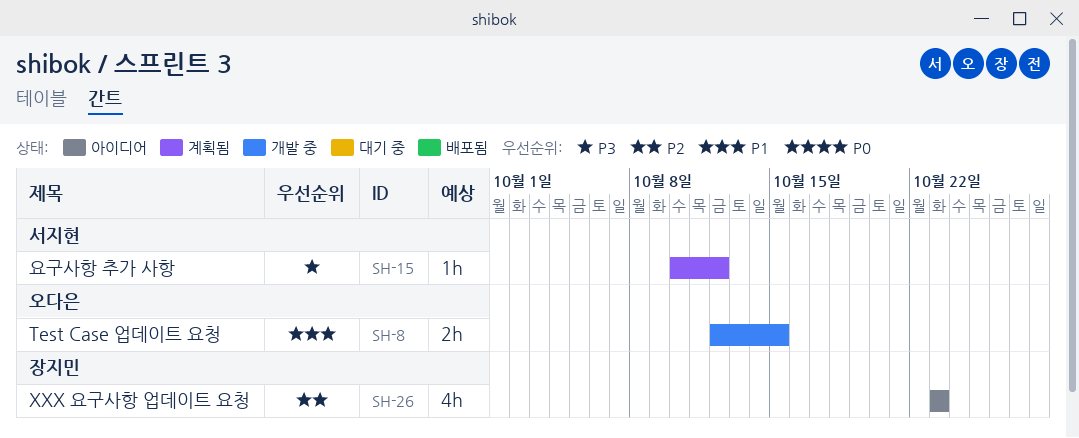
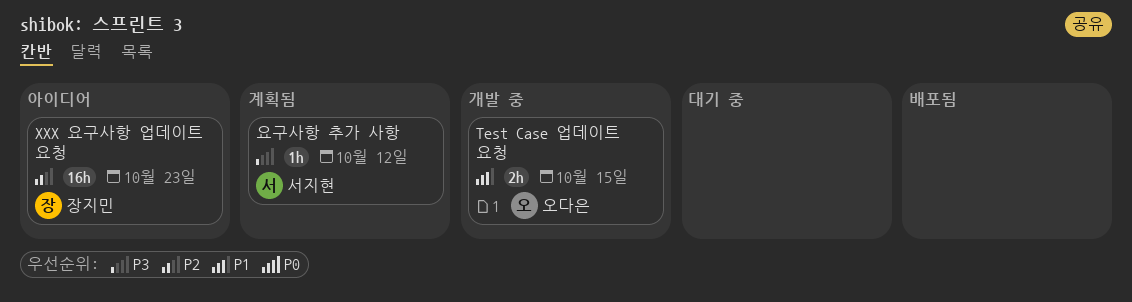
XXX 요구사항 업데이트 요청, estimate: 4h -> 16h

